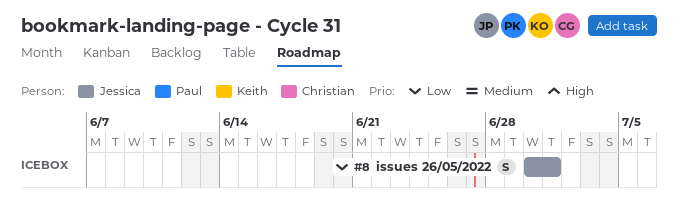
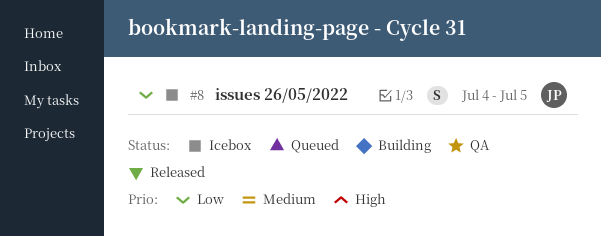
#8, start: Jun 30 -> Jul 4
#8, due: Jul 1 -> Jul 5

